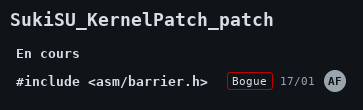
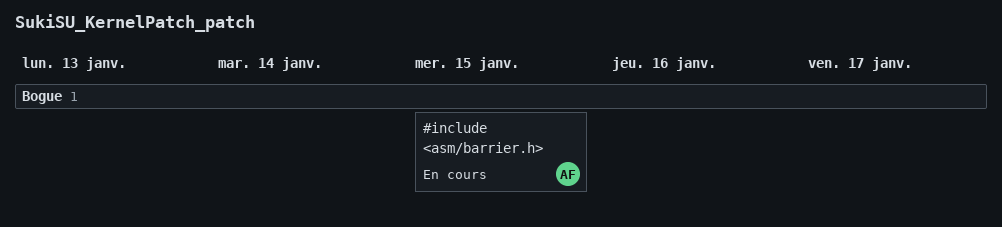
#include <asm/barrier.h>, due: Jan 17 -> Jan 15

